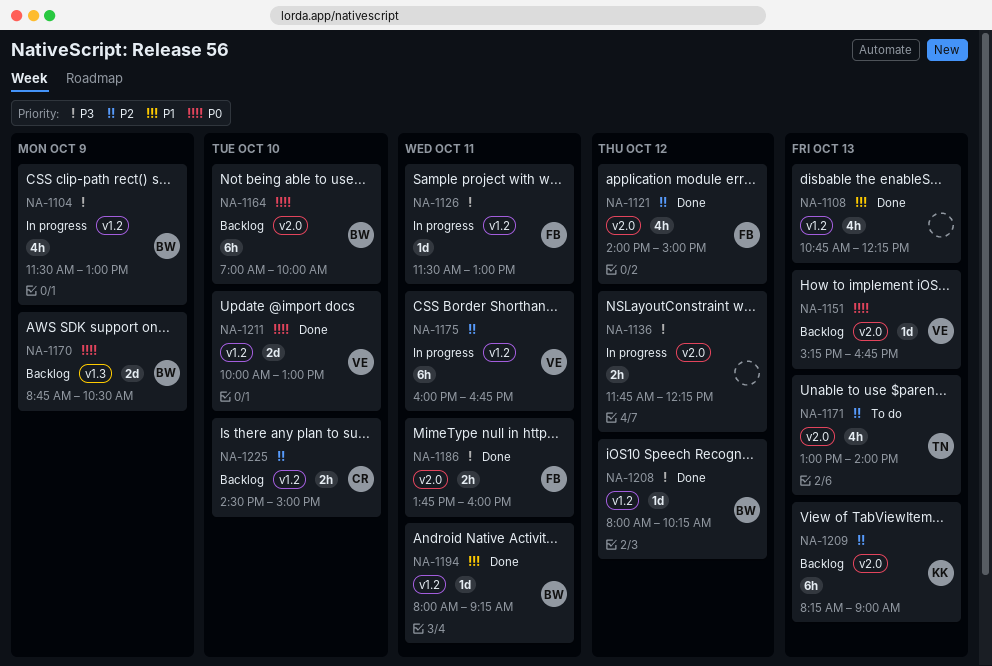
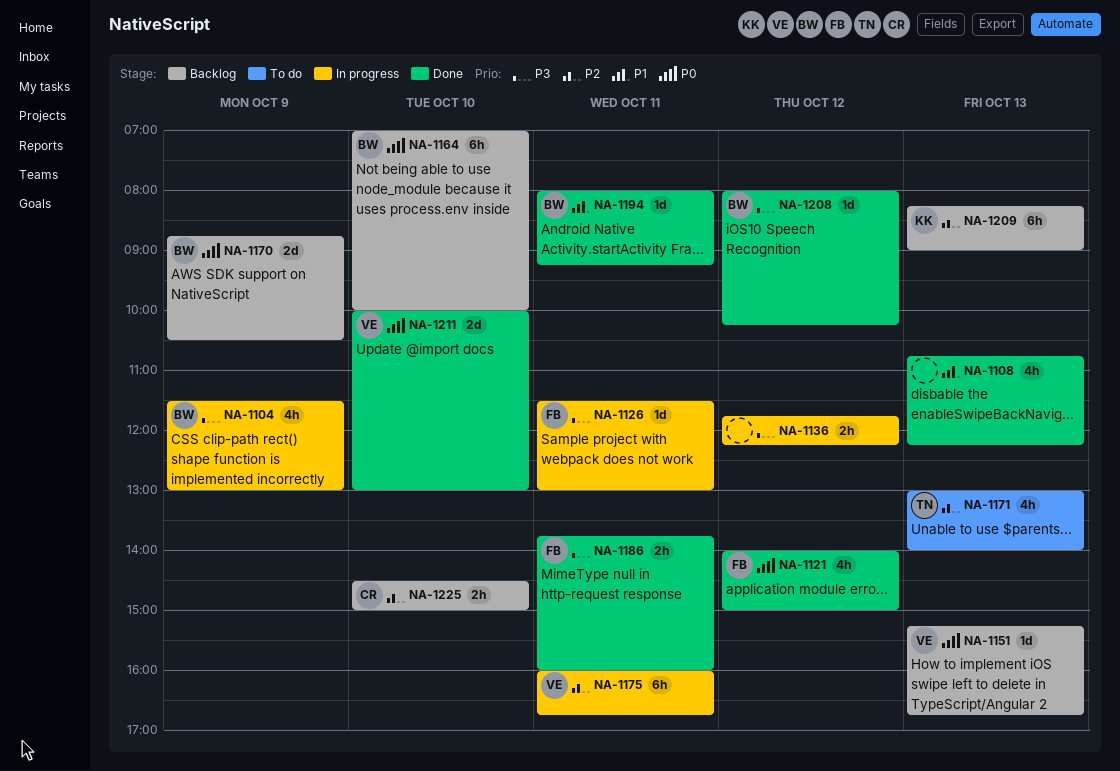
NA-1121, priority: P2 -> P0

